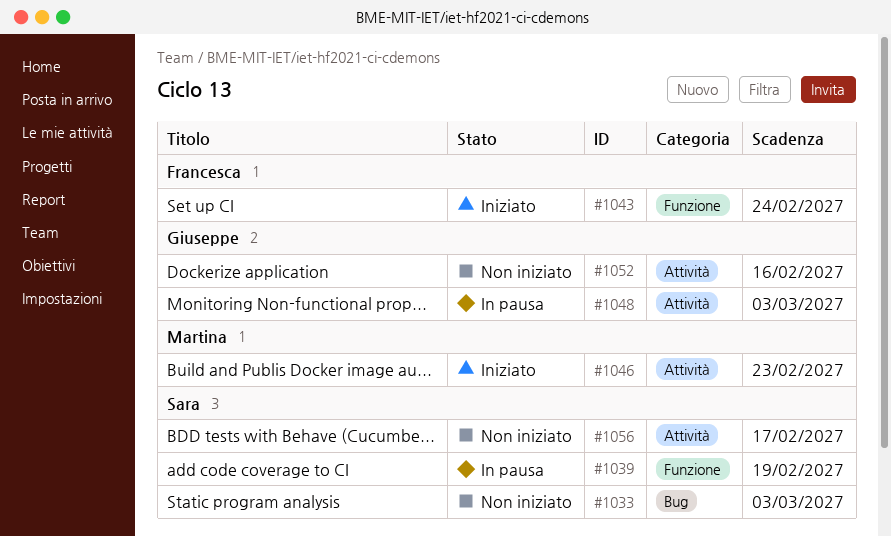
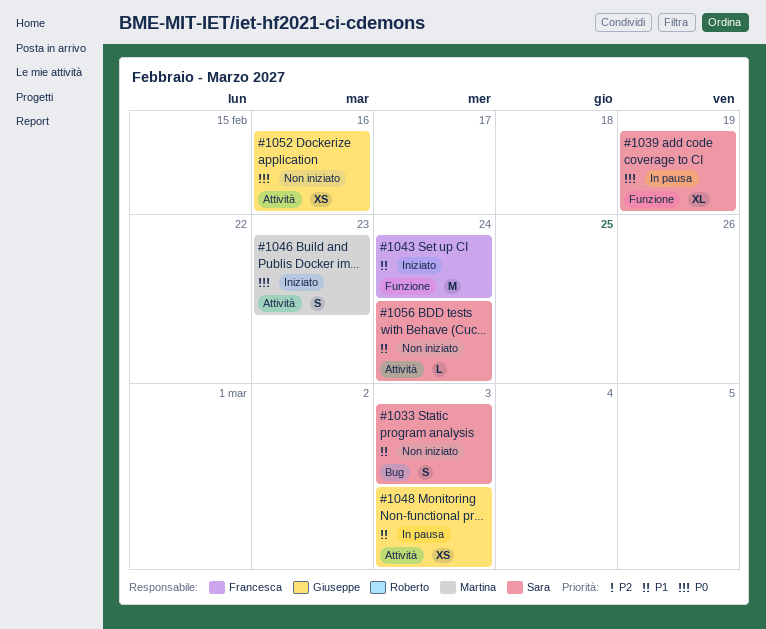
#1056, due: Feb 17 -> Feb 24

